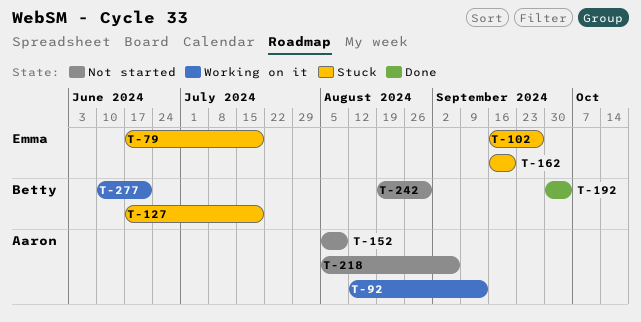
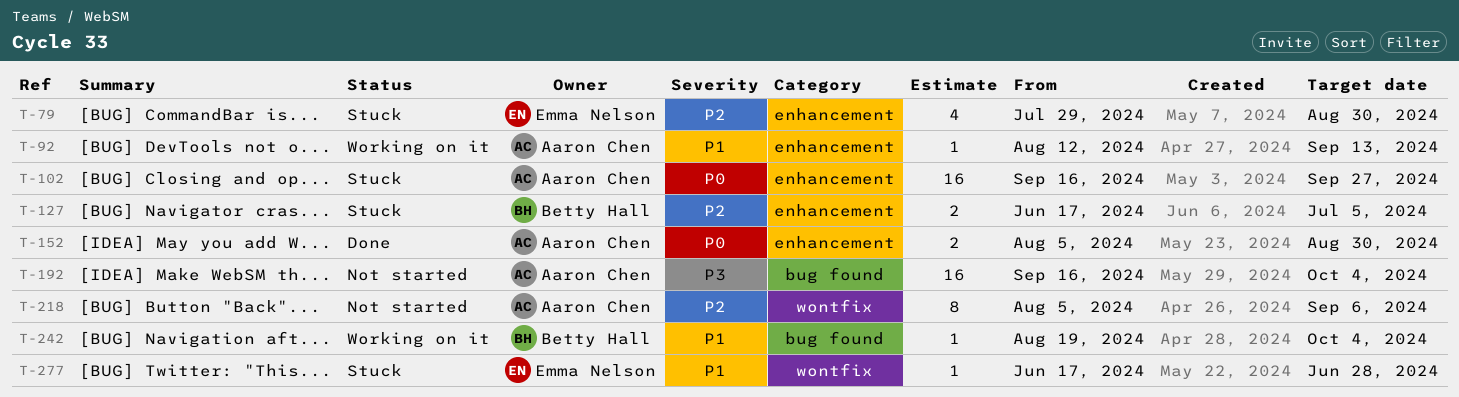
T-79, start: Jun 17 -> Jul 29
T-79, due: Jul 19 -> Aug 30
T-102, owner: Emma Nelson -> Aaron Chen
T-127, due: Jul 19 -> Jul 5
T-152, status: Not started -> Done
T-152, due: Aug 9 -> Aug 30
T-162: present -> none
T-192, status: Done -> Not started
T-192, owner: Betty Hall -> Aaron Chen
T-192, start: Sep 30 -> Sep 16
T-242, status: Not started -> Working on it
T-242, due: Aug 30 -> Oct 4
T-277, status: Working on it -> Stuck
T-277, owner: Betty Hall -> Emma Nelson
T-277, start: Jun 10 -> Jun 17
T-277, due: Jun 21 -> Jun 28

